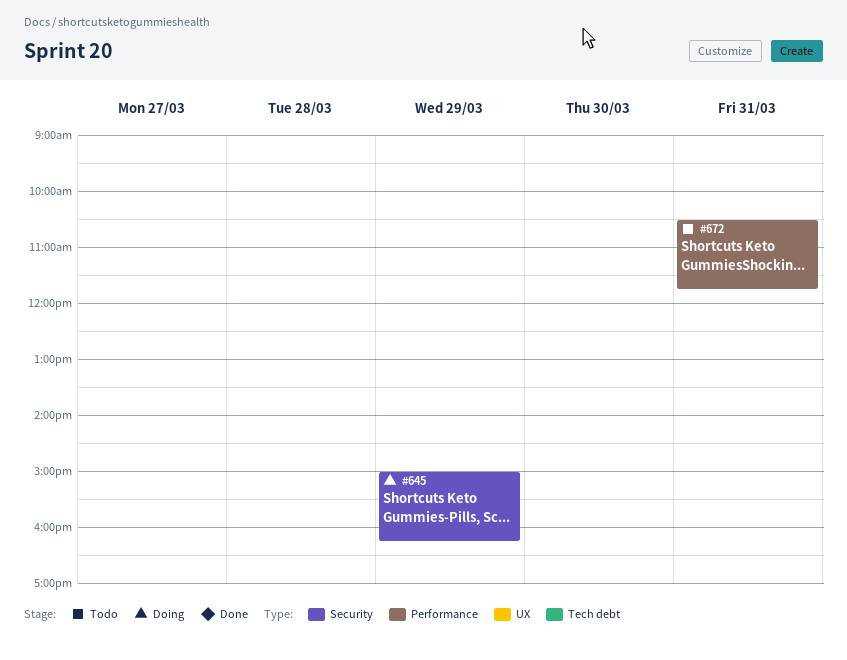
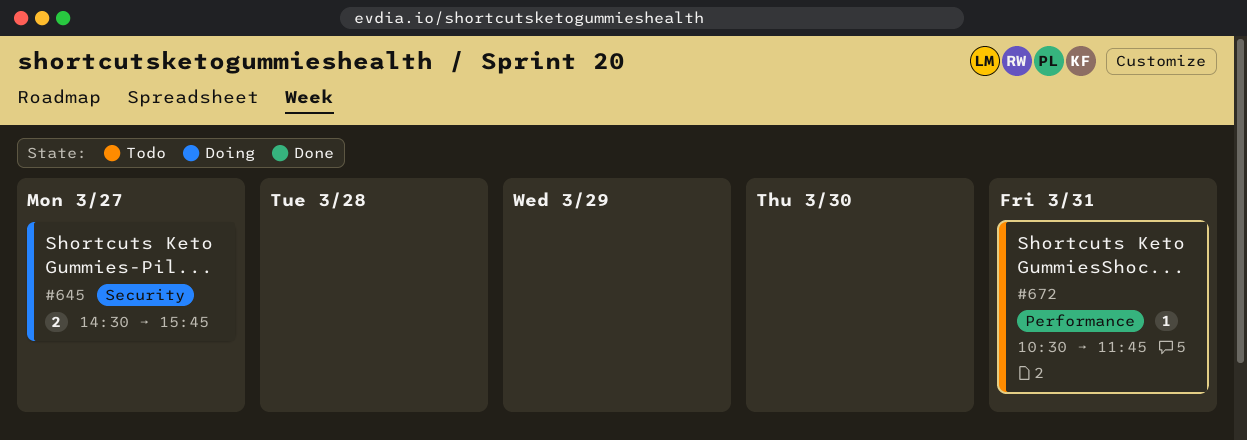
#645, day: Mar 29 -> Mar 27
#645, begins: 15:00 -> 14:30
#645, ends: 16:15 -> 15:45

